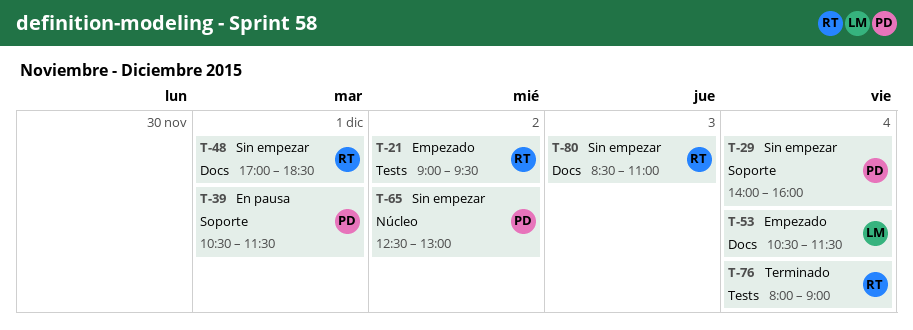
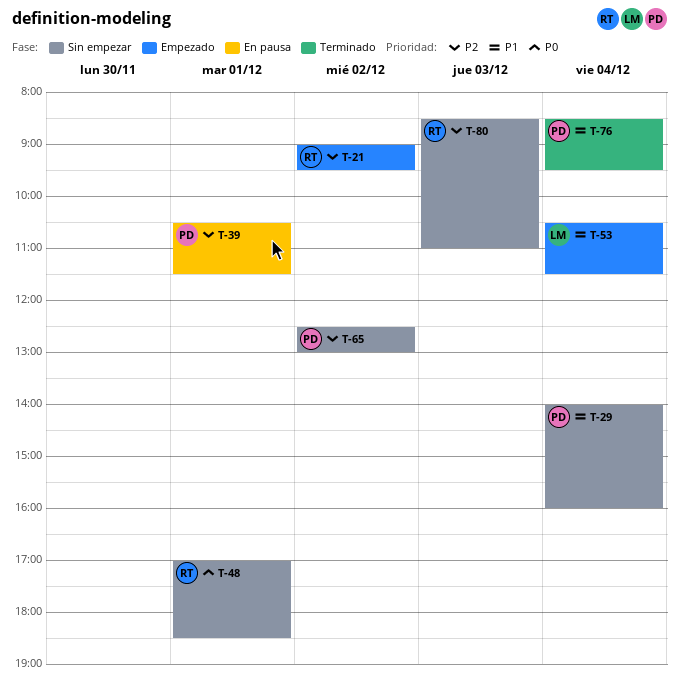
T-76, owner: RT -> PD
T-76, begins: 08:00 -> 08:30
T-76, ends: 09:00 -> 09:30

